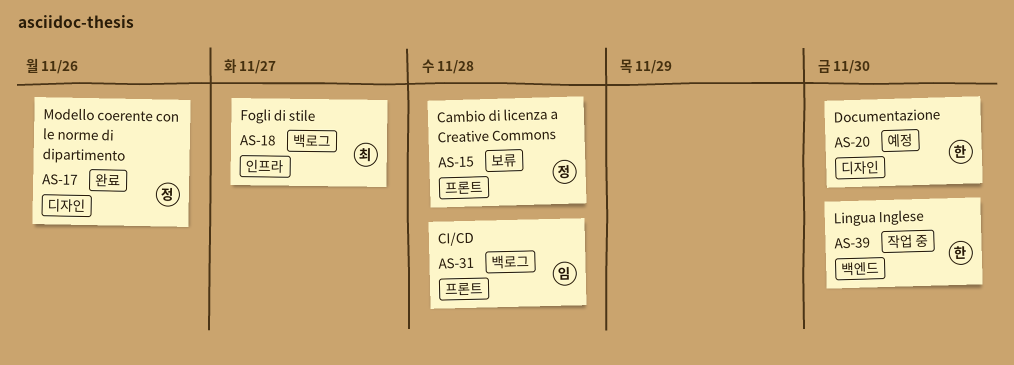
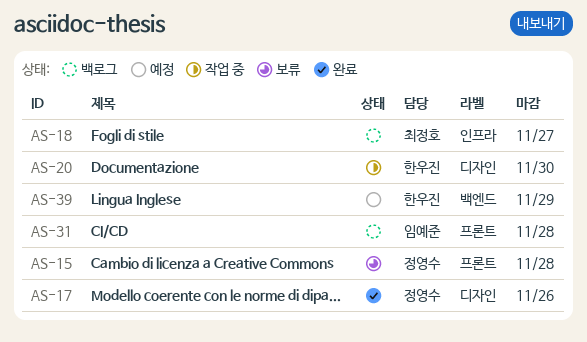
AS-20, status: 예정 -> 작업 중
AS-39, status: 작업 중 -> 예정
AS-39, due: Nov 30 -> Nov 29

